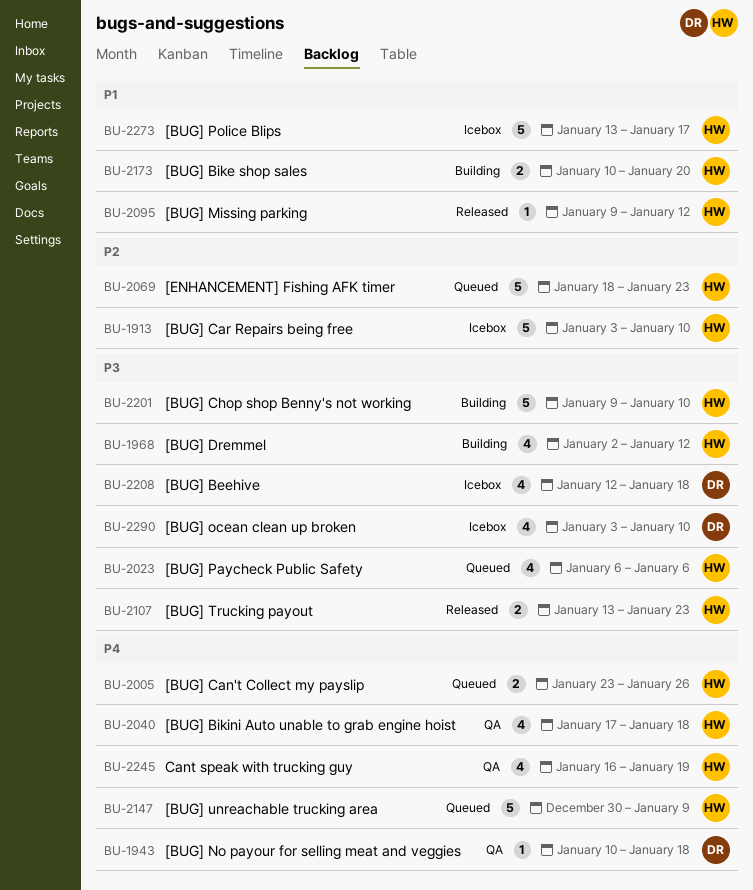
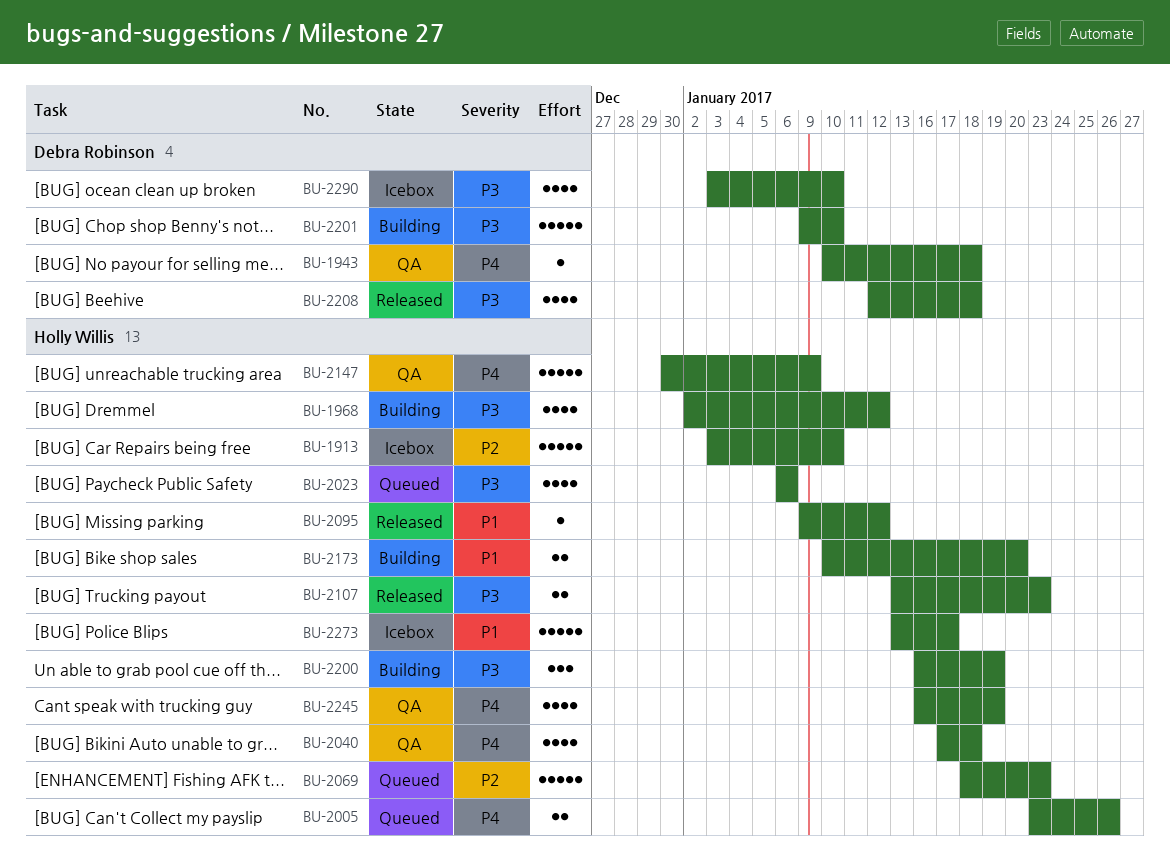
BU-2147, status: Queued -> QA
BU-2200: none -> present
BU-2201, owner: Holly Willis -> Debra Robinson
BU-2208, status: Icebox -> Released

